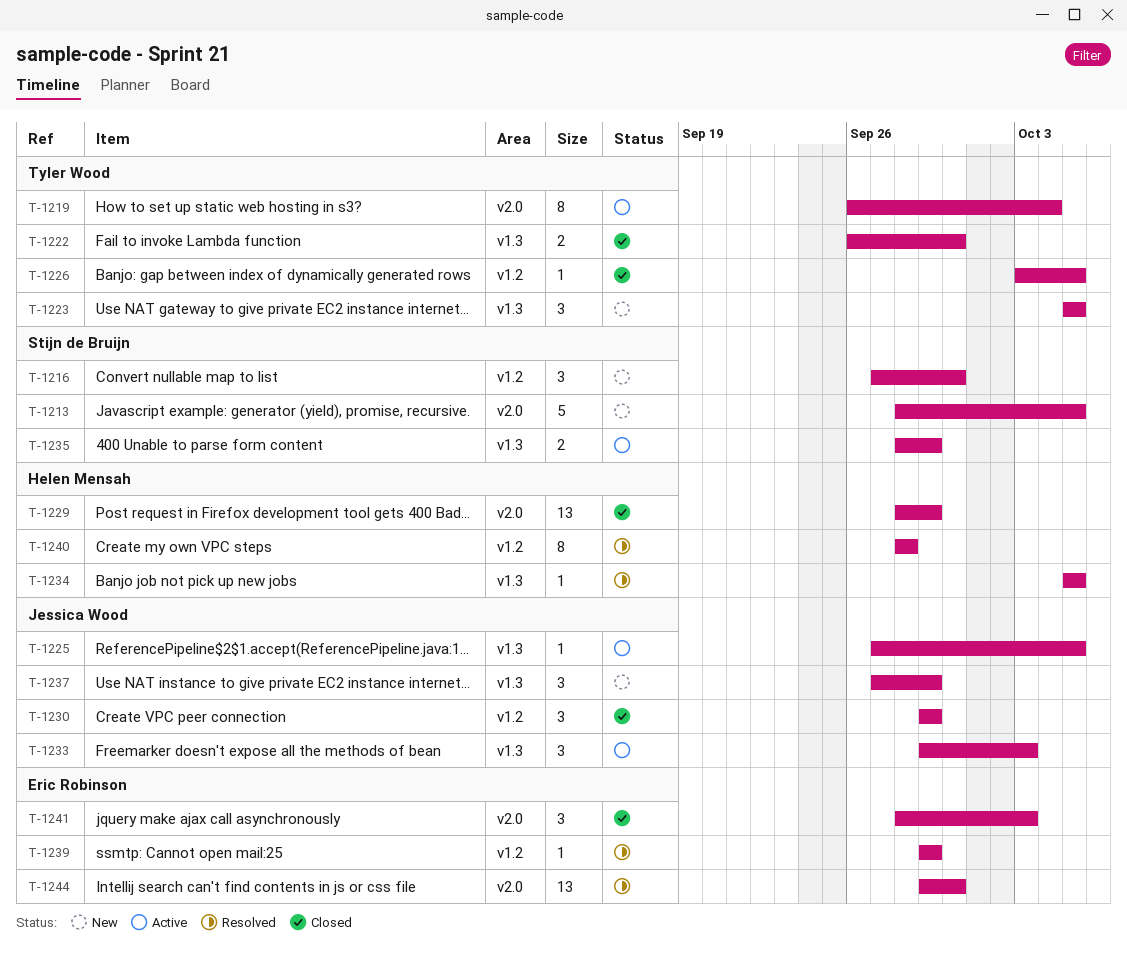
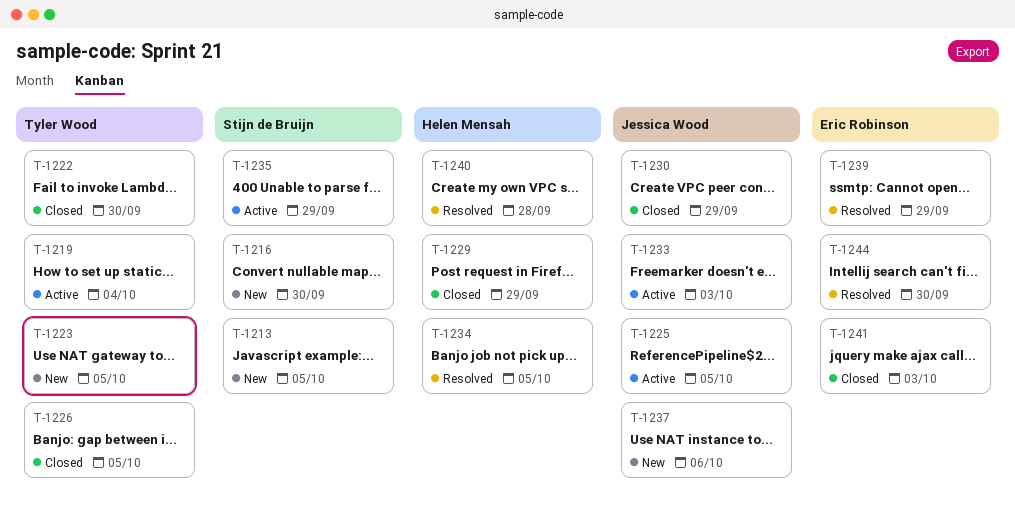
T-1237, due: Sep 29 -> Oct 6

